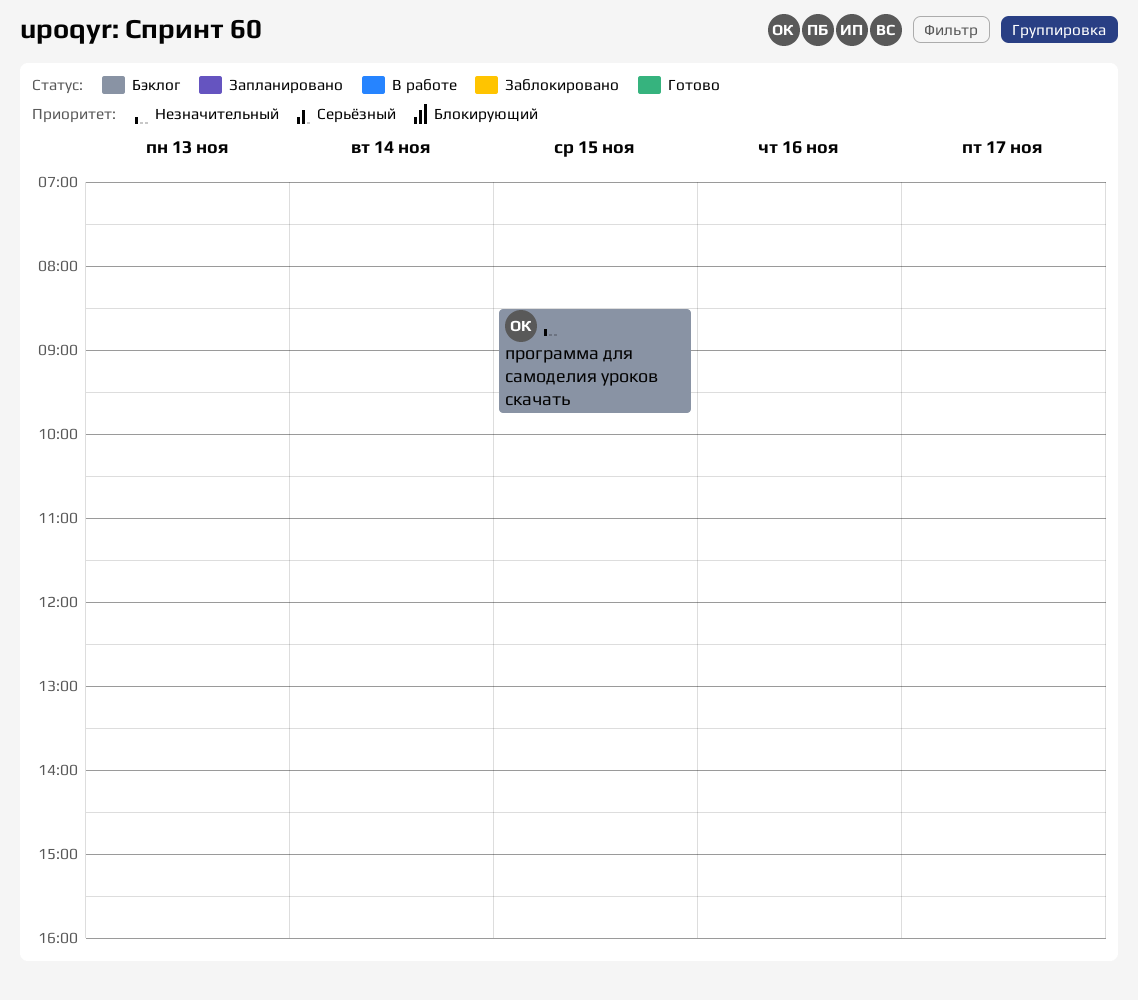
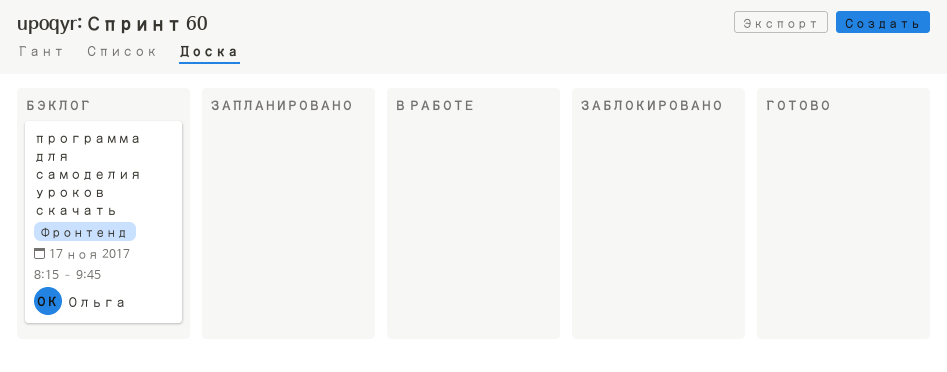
программа для самоделия уроков скачать, day: Nov 15 -> Nov 17
программа для самоделия уроков скачать, begins: 08:30 -> 08:15

